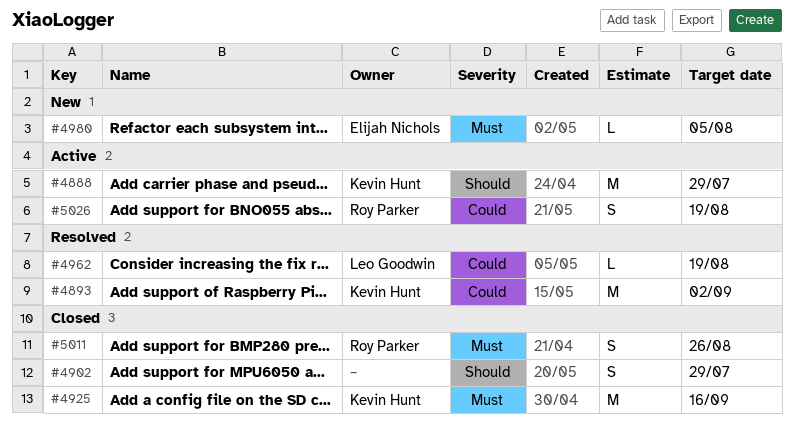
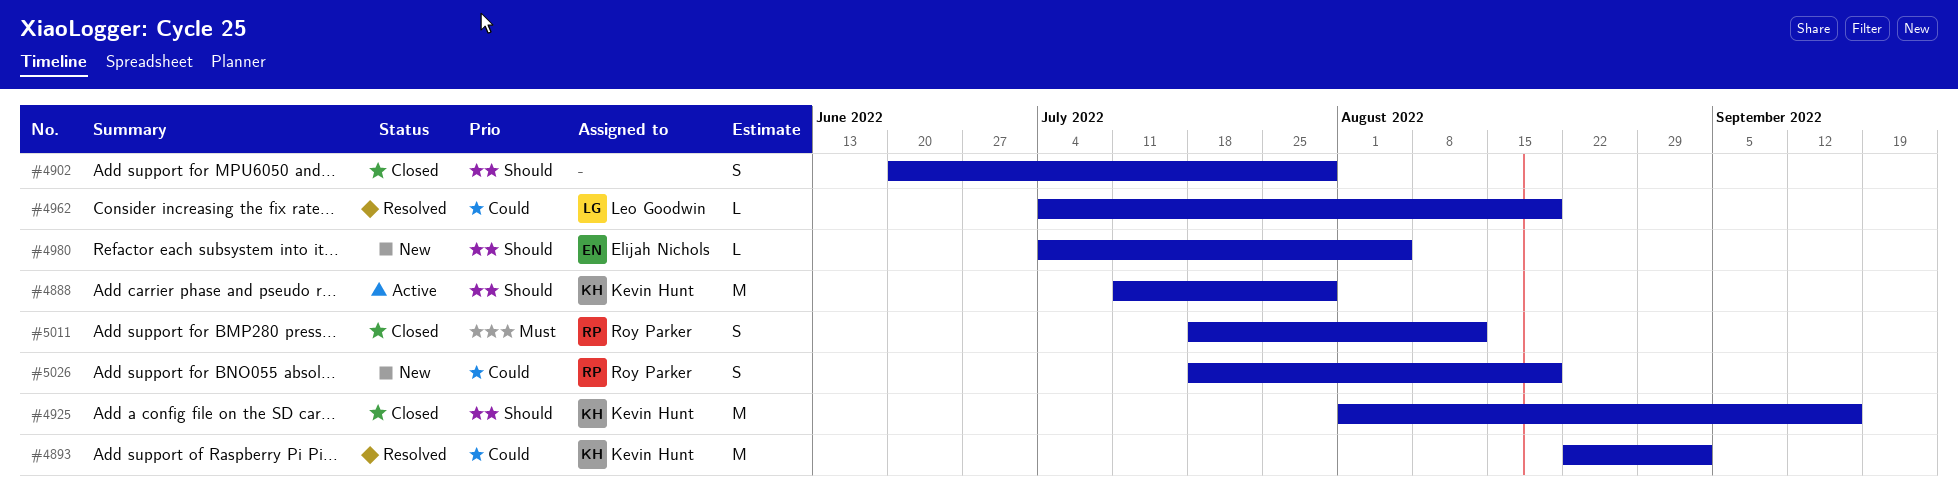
#4925, priority: Must -> Should
#4980, priority: Must -> Should
#5011, due: Aug 26 -> Aug 12
#5026, status: Active -> New

